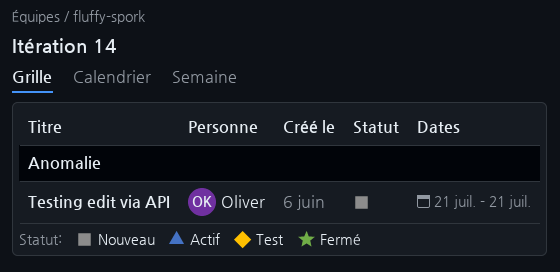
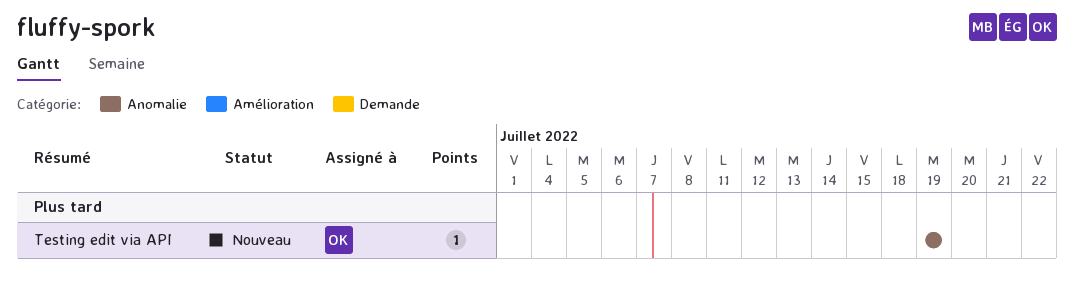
Testing edit via API, start: Jul 21 -> Jul 19
Testing edit via API, due: Jul 21 -> Jul 19

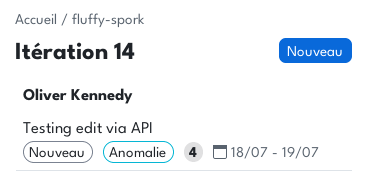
Testing edit via API, estimate: 1 -> 4
Testing edit via API, start: Jul 19 -> Jul 18

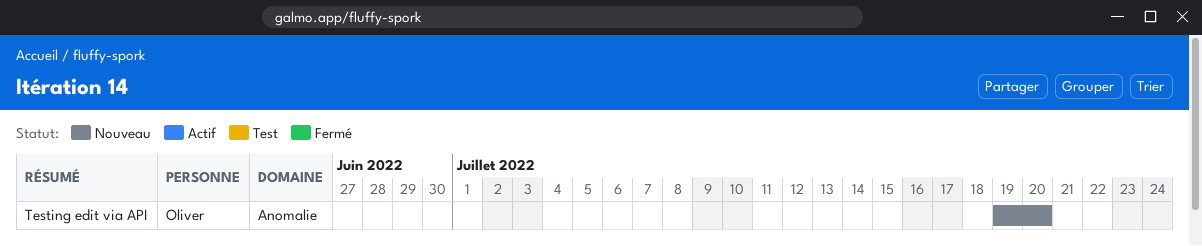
Testing edit via API, start: Jul 18 -> Jul 19
Testing edit via API, due: Jul 19 -> Jul 20

